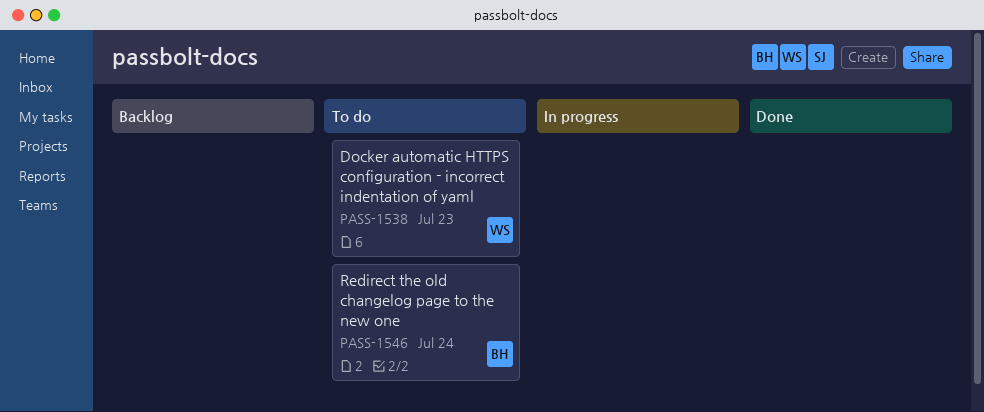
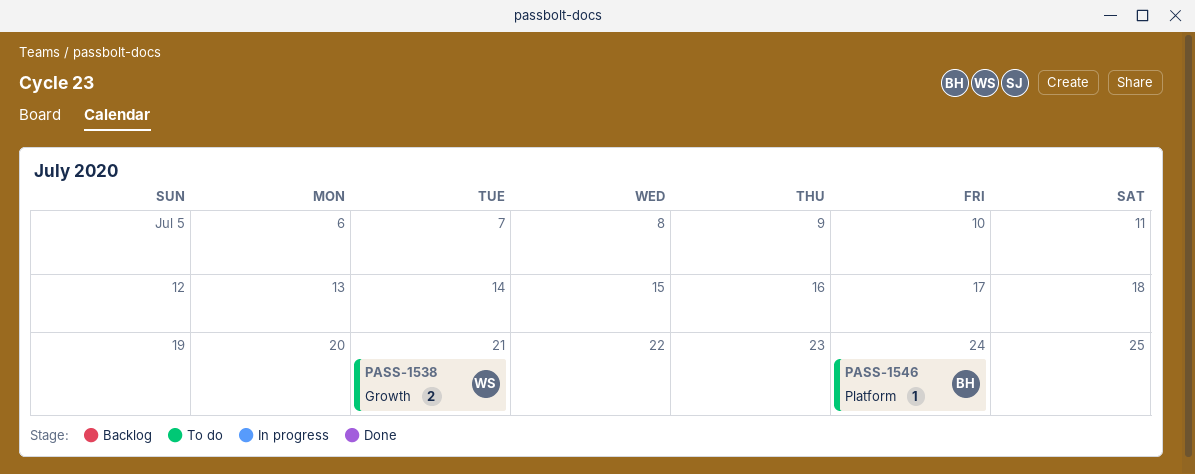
PASS-1538, due: Jul 23 -> Jul 21

